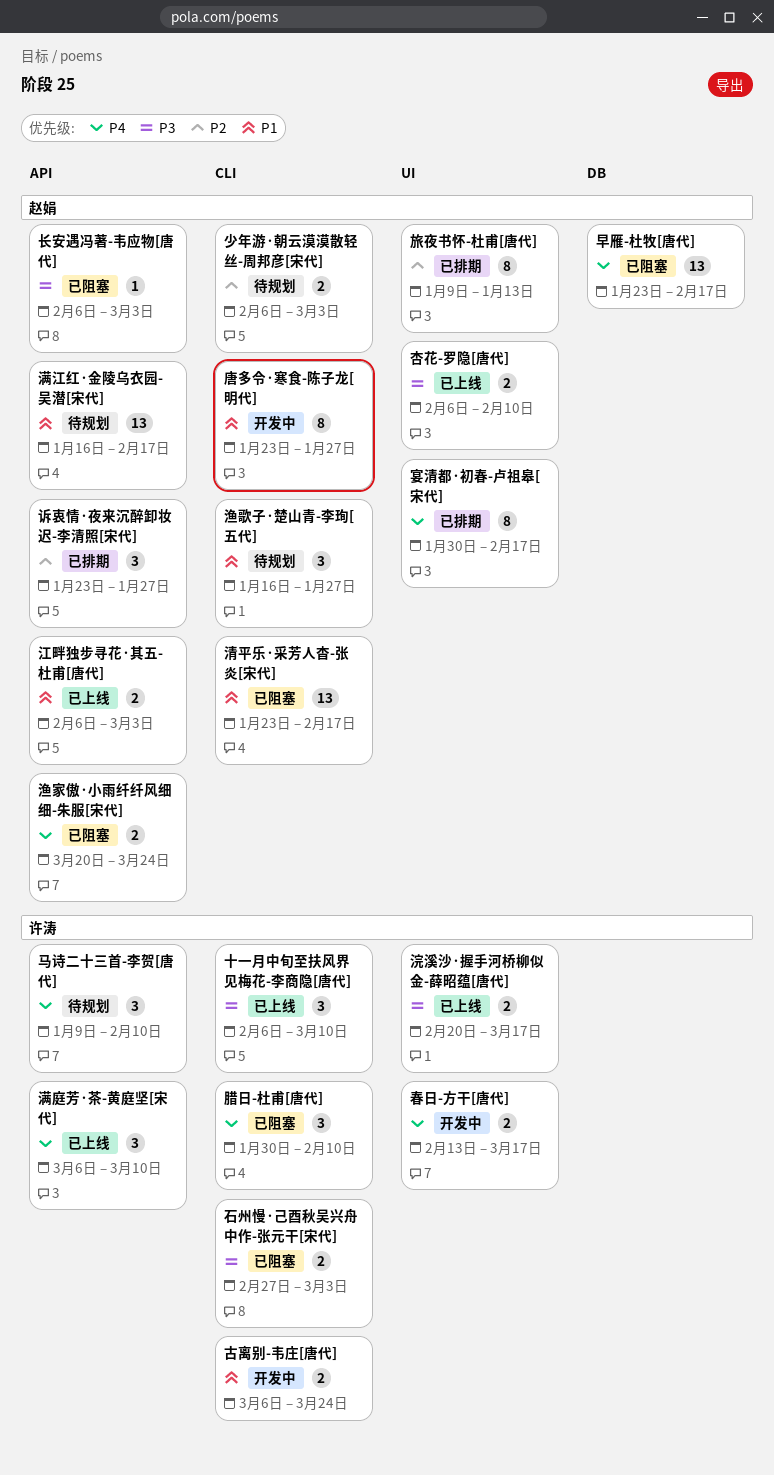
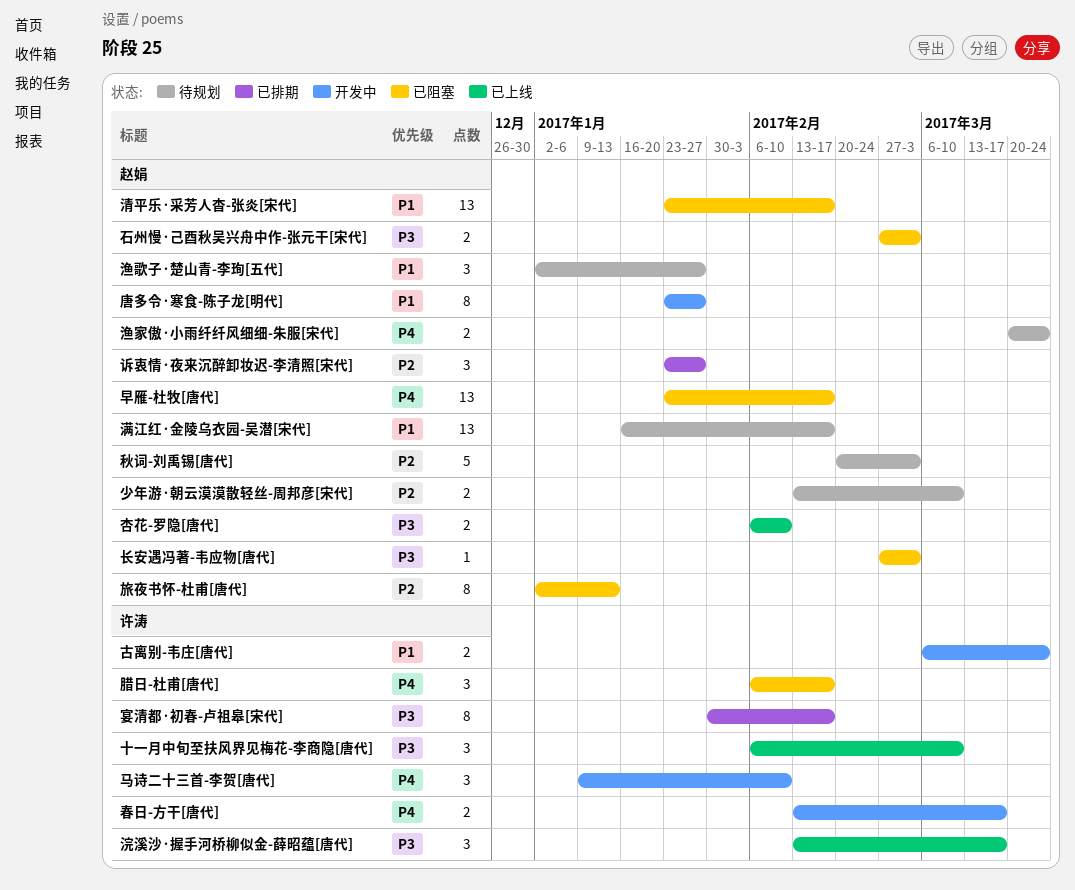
宴清都·初春-卢祖皋[宋代], owner: 赵娟 -> 许涛
宴清都·初春-卢祖皋[宋代], priority: P4 -> P3
少年游·朝云漠漠散轻丝-周邦彦[宋代], start: Feb 6 -> Feb 13
少年游·朝云漠漠散轻丝-周邦彦[宋代], due: Mar 3 -> Mar 10
旅夜书怀-杜甫[唐代], status: 已排期 -> 已阻塞
旅夜书怀-杜甫[唐代], start: Jan 9 -> Jan 2
江畔独步寻花·其五-杜甫[唐代]: present -> none
浣溪沙·握手河桥柳似金-薛昭蕴[唐代], estimate: 2 -> 3
浣溪沙·握手河桥柳似金-薛昭蕴[唐代], start: Feb 20 -> Feb 13
渔家傲·小雨纤纤风细细-朱服[宋代], status: 已阻塞 -> 待规划
渔歌子·楚山青-李珣[五代], start: Jan 16 -> Jan 2
满庭芳·茶-黄庭坚[宋代]: present -> none
石州慢·己酉秋吴兴舟中作-张元干[宋代], owner: 许涛 -> 赵娟
秋词-刘禹锡[唐代]: none -> present
腊日-杜甫[唐代], start: Jan 30 -> Feb 6
腊日-杜甫[唐代], due: Feb 10 -> Feb 17
长安遇冯著-韦应物[唐代], start: Feb 6 -> Feb 27
马诗二十三首-李贺[唐代], status: 待规划 -> 开发中

